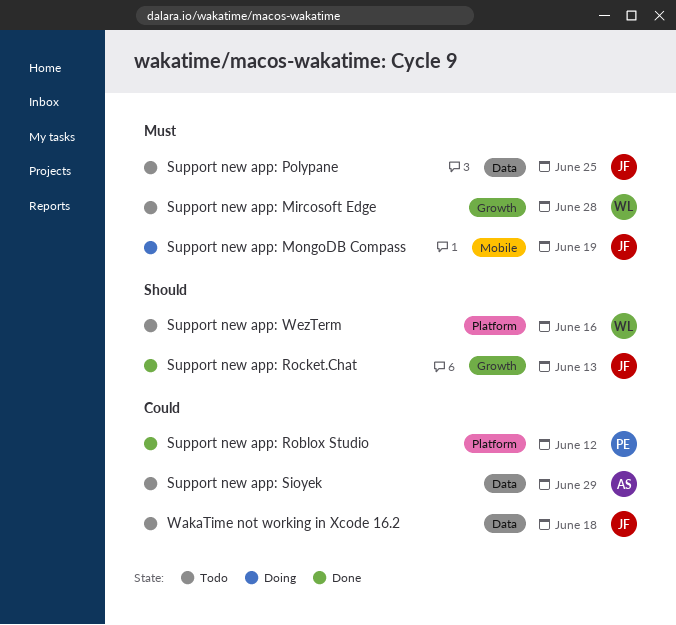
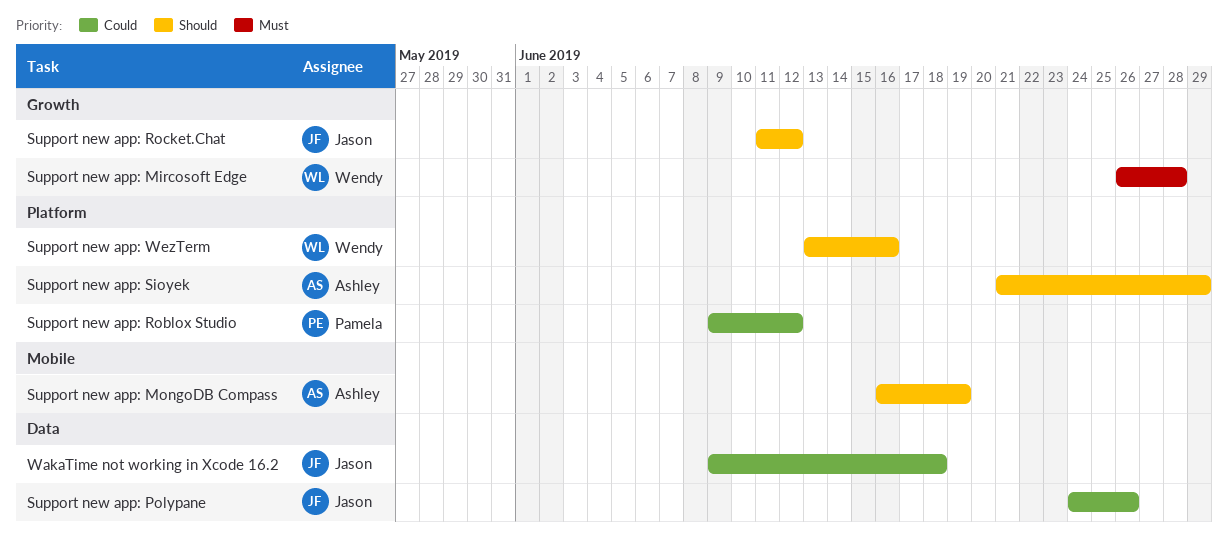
Support new app: MongoDB Compass, owner: Jason -> Ashley
Support new app: MongoDB Compass, priority: Must -> Should
Support new app: Polypane, priority: Must -> Could
Support new app: Polypane, due: Jun 25 -> Jun 26
Support new app: Rocket.Chat, due: Jun 13 -> Jun 12
Support new app: Sioyek, priority: Could -> Should
Support new app: Sioyek, label: Data -> Platform

